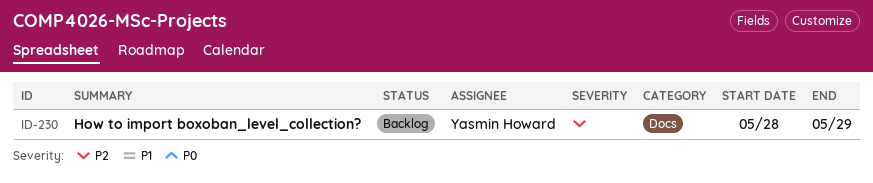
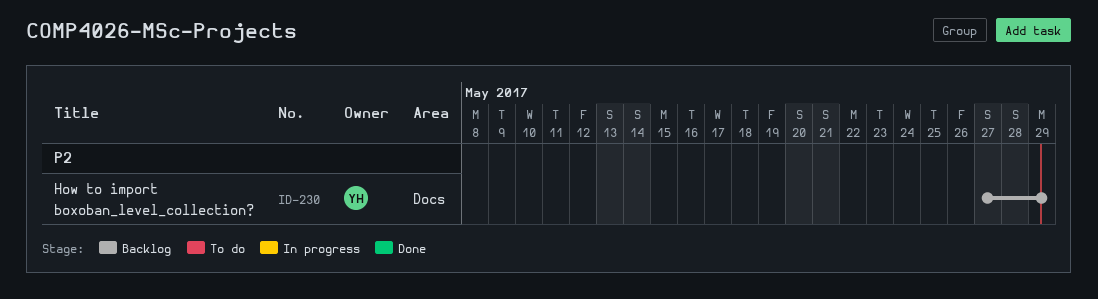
ID-230, start: May 28 -> May 27

